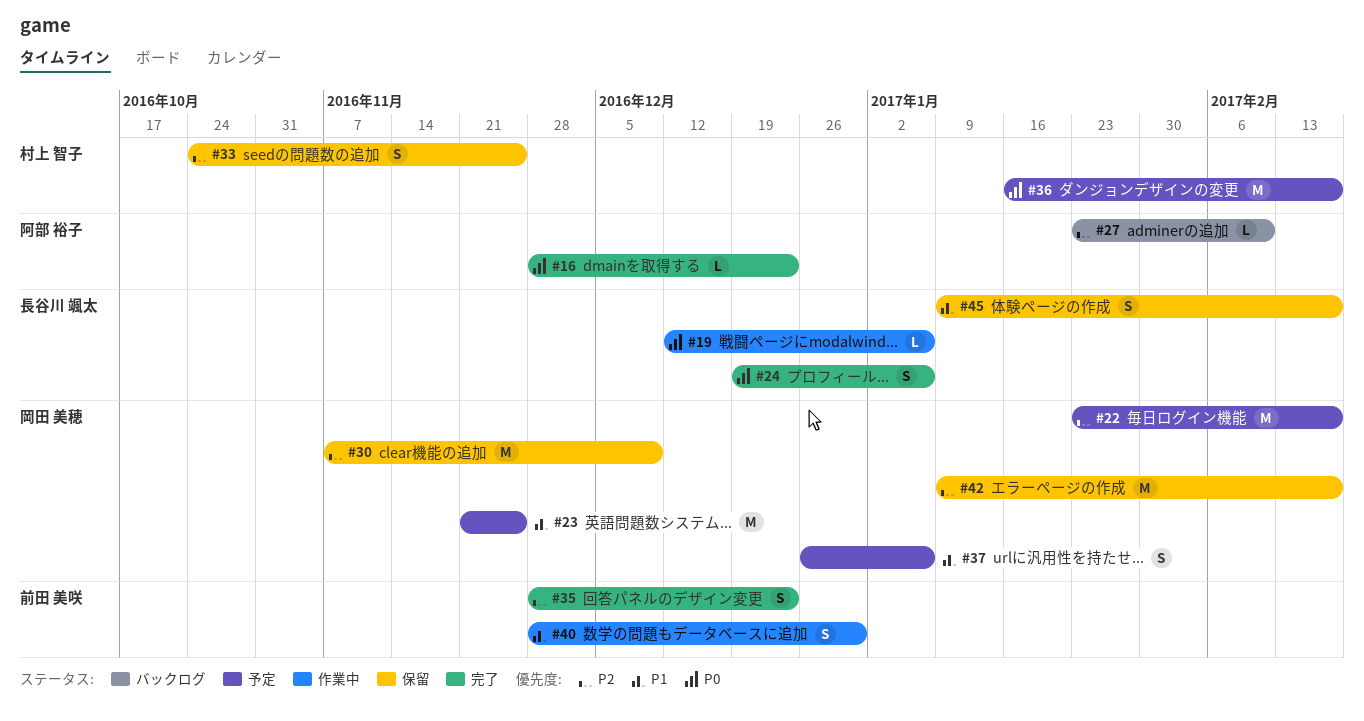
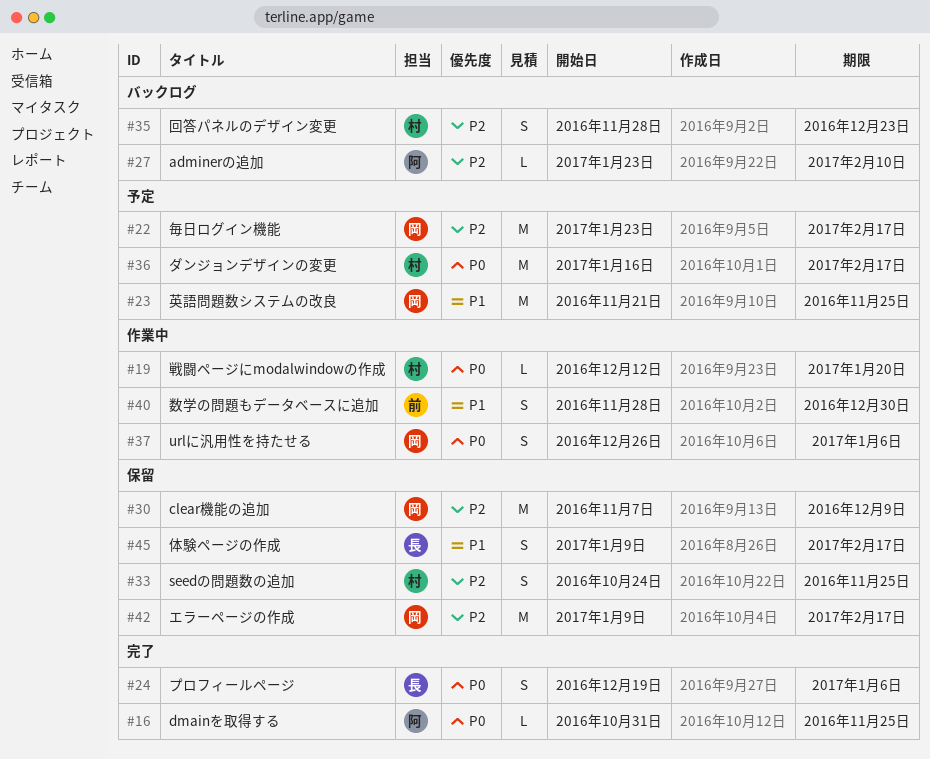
#16, start: Nov 28 -> Oct 31
#16, due: Dec 23 -> Nov 25
#19, owner: 長谷川 颯太 -> 村上 智子
#19, due: Jan 6 -> Jan 20
#35, status: 完了 -> バックログ
#35, owner: 前田 美咲 -> 村上 智子
#37, status: 予定 -> 作業中
#37, priority: P1 -> P0

